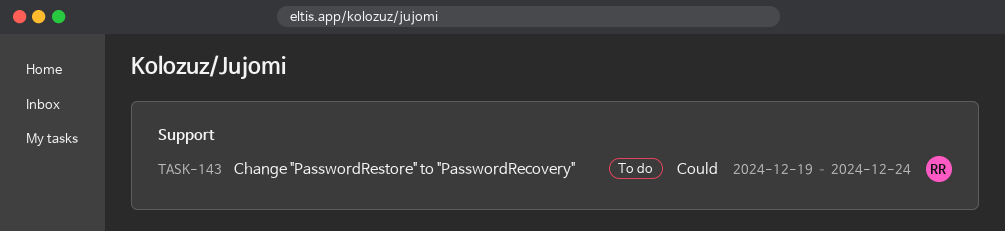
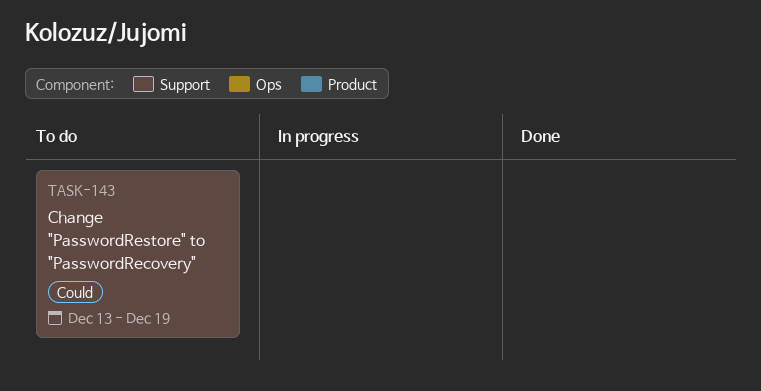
TASK-143, start: Dec 19 -> Dec 13
TASK-143, due: Dec 24 -> Dec 19

